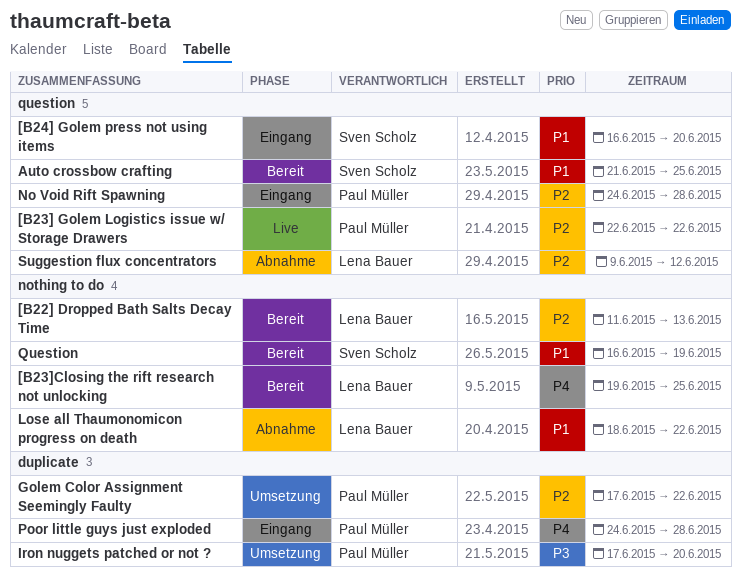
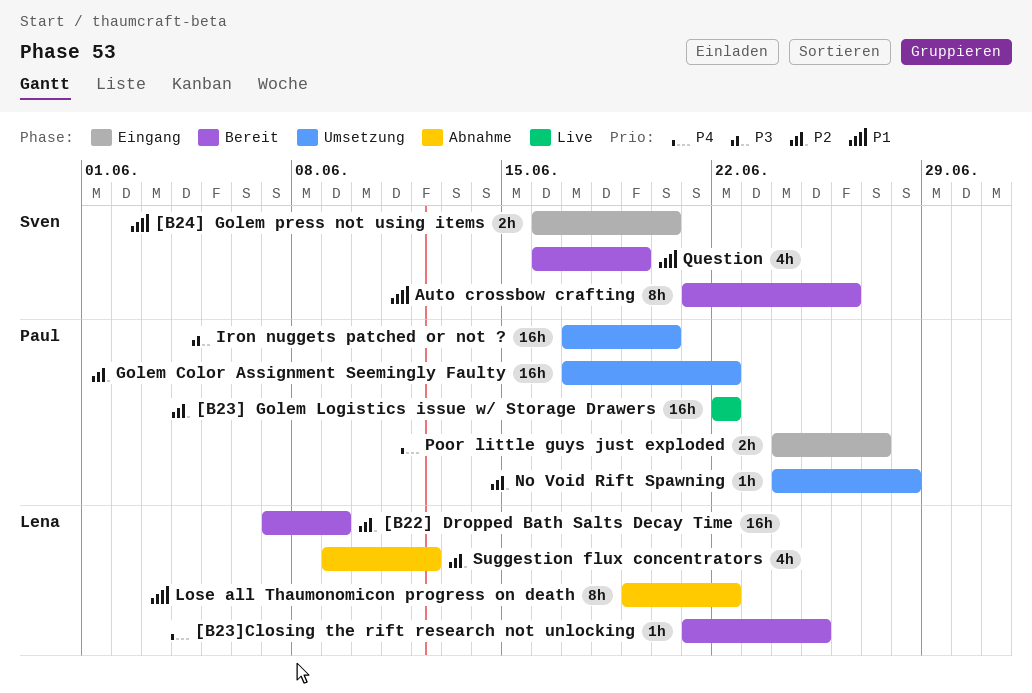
[B22] Dropped Bath Salts Decay Time, start: Jun 11 -> Jun 7
[B22] Dropped Bath Salts Decay Time, due: Jun 13 -> Jun 9
[B23]Closing the rift research not unlocking, start: Jun 19 -> Jun 21
Auto crossbow crafting, due: Jun 25 -> Jun 26
Lose all Thaumonomicon progress on death, start: Jun 18 -> Jun 19
No Void Rift Spawning, status: Eingang -> Umsetzung
Poor little guys just exploded, due: Jun 28 -> Jun 27

